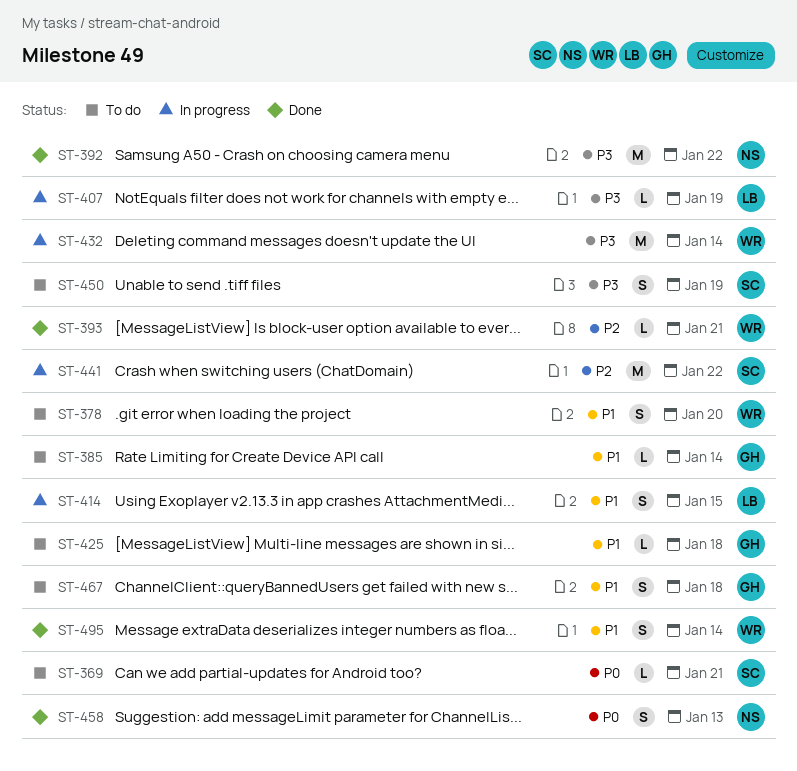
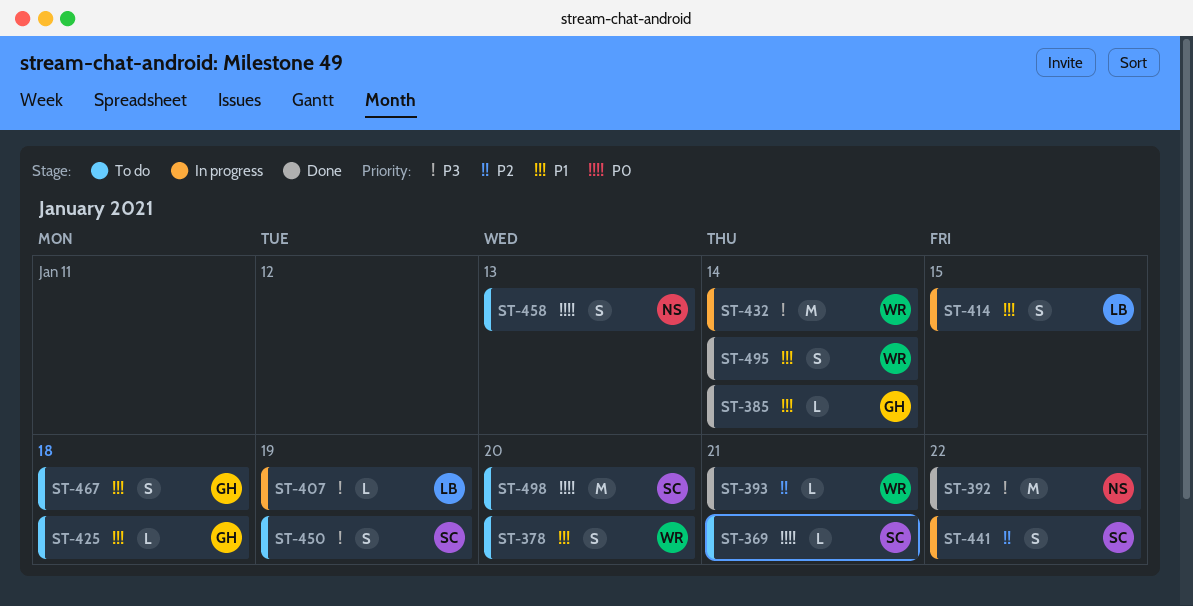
ST-385, status: To do -> Done
ST-441, estimate: M -> S
ST-458, status: Done -> To do
ST-498: none -> present

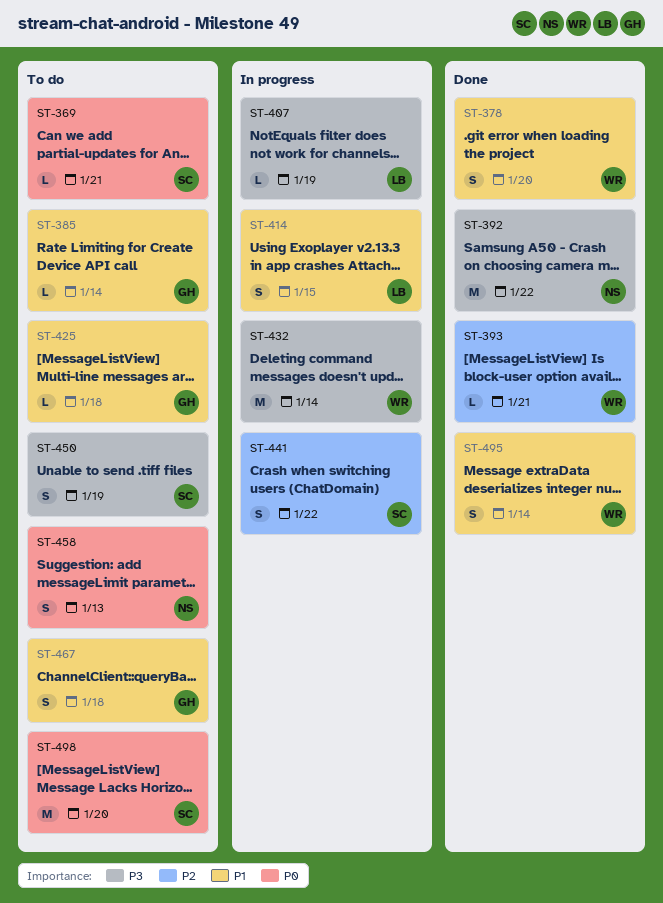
ST-378, status: To do -> Done
ST-385, status: Done -> To do

